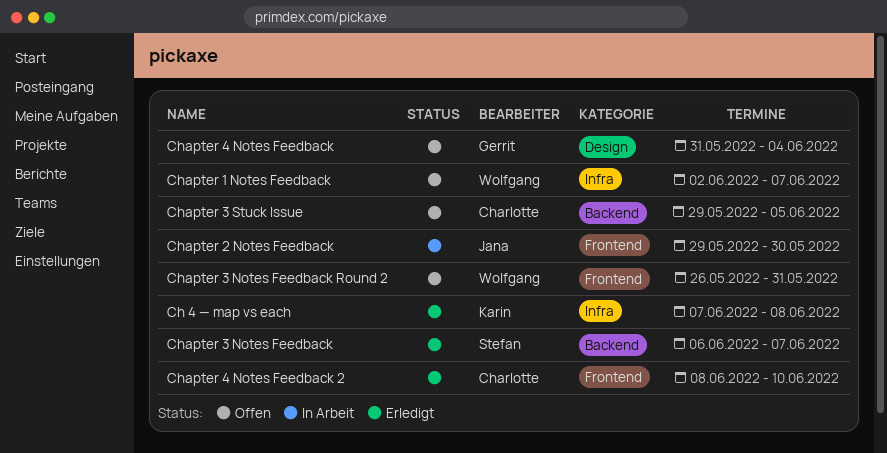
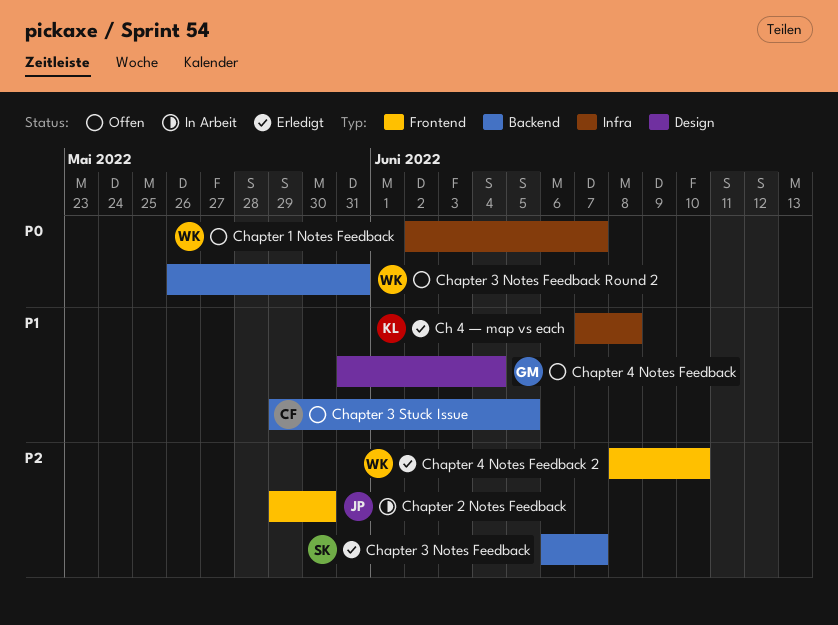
Chapter 3 Notes Feedback Round 2, label: Frontend -> Backend
Chapter 4 Notes Feedback 2, owner: Charlotte -> Wolfgang

